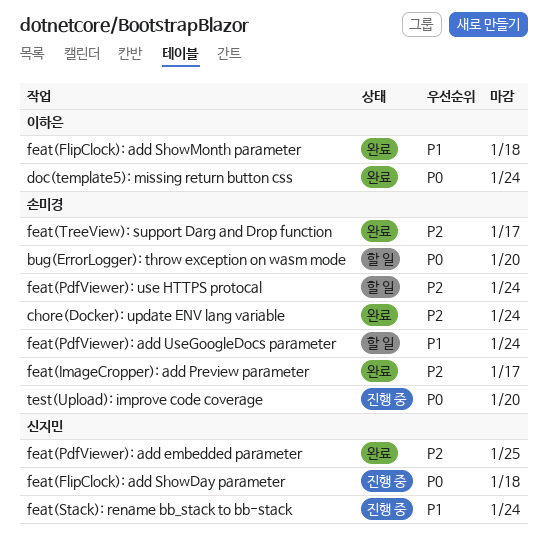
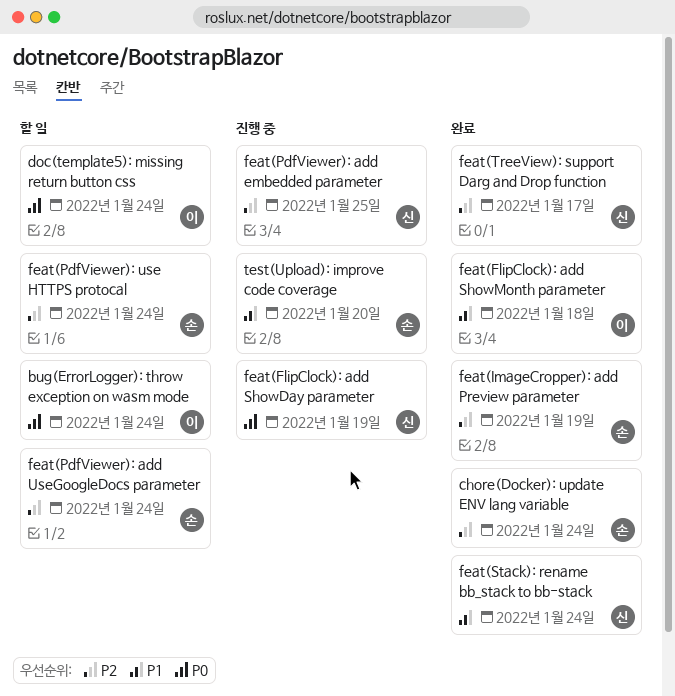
bug(ErrorLogger): throw exception on wasm mode, owner: 손미경 -> 이하은
bug(ErrorLogger): throw exception on wasm mode, due: Jan 20 -> Jan 24
doc(template5): missing return button css, status: 완료 -> 할 일
feat(FlipClock): add ShowDay parameter, due: Jan 18 -> Jan 19
feat(ImageCropper): add Preview parameter, due: Jan 17 -> Jan 19
feat(PdfViewer): add embedded parameter, status: 완료 -> 진행 중
feat(PdfViewer): add UseGoogleDocs parameter, priority: P1 -> P2
feat(Stack): rename bb_stack to bb-stack, status: 진행 중 -> 완료
feat(TreeView): support Darg and Drop function, owner: 손미경 -> 신지민
test(Upload): improve code coverage, priority: P0 -> P1

